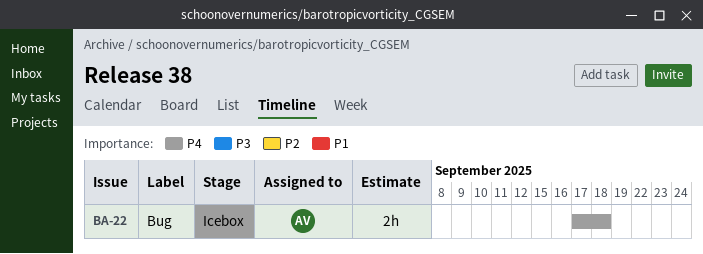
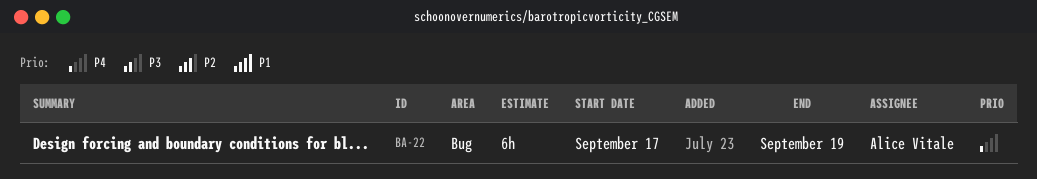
BA-22, estimate: 2h -> 6h
BA-22, due: Sep 18 -> Sep 19

